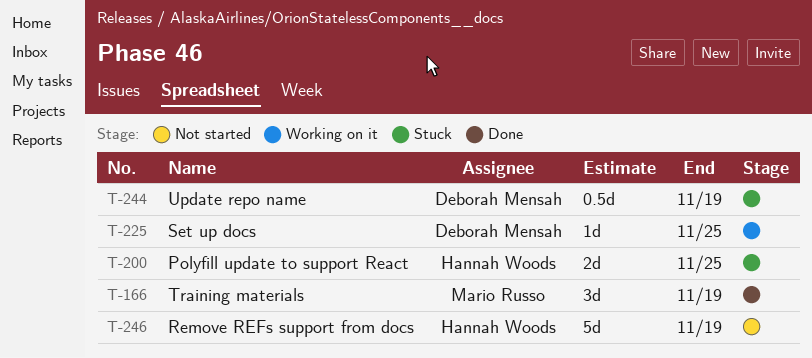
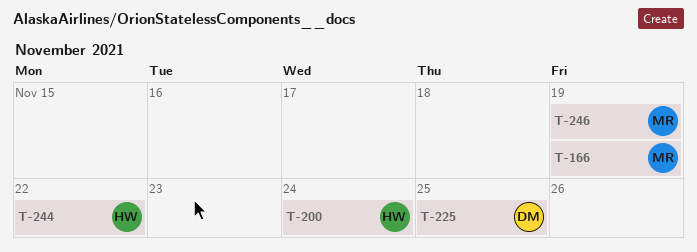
T-200, due: Nov 25 -> Nov 24
T-244, owner: Deborah Mensah -> Hannah Woods
T-244, due: Nov 19 -> Nov 22
T-246, owner: Hannah Woods -> Mario Russo

